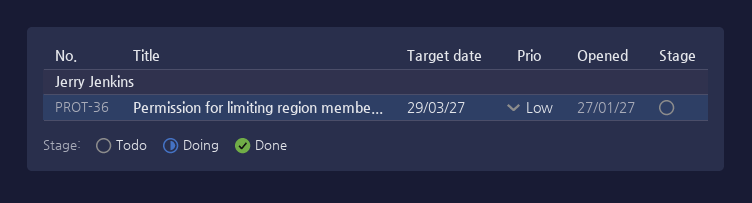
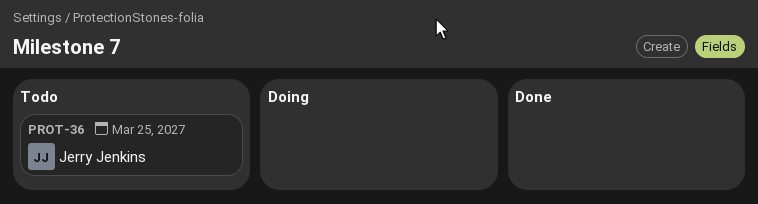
PROT-36, due: Mar 29 -> Mar 25

